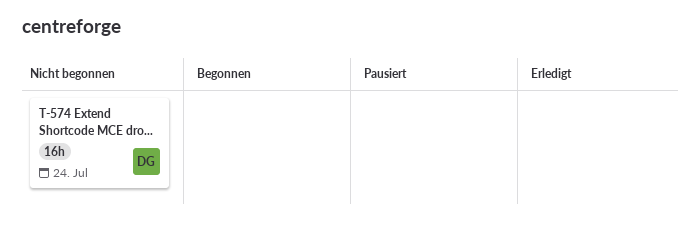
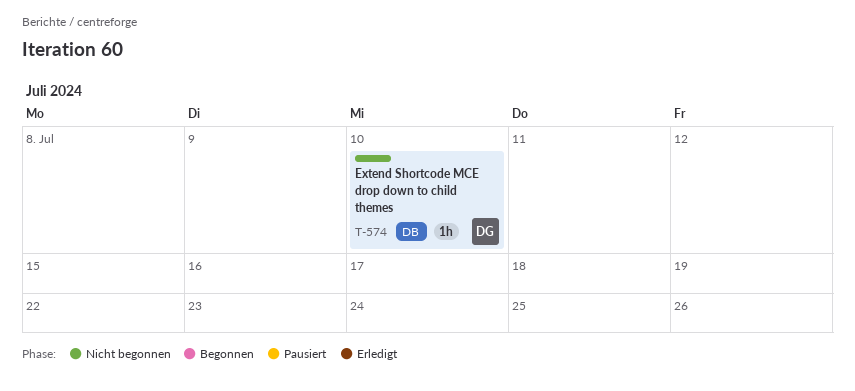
T-574, estimate: 16h -> 1h
T-574, due: Jul 24 -> Jul 10

